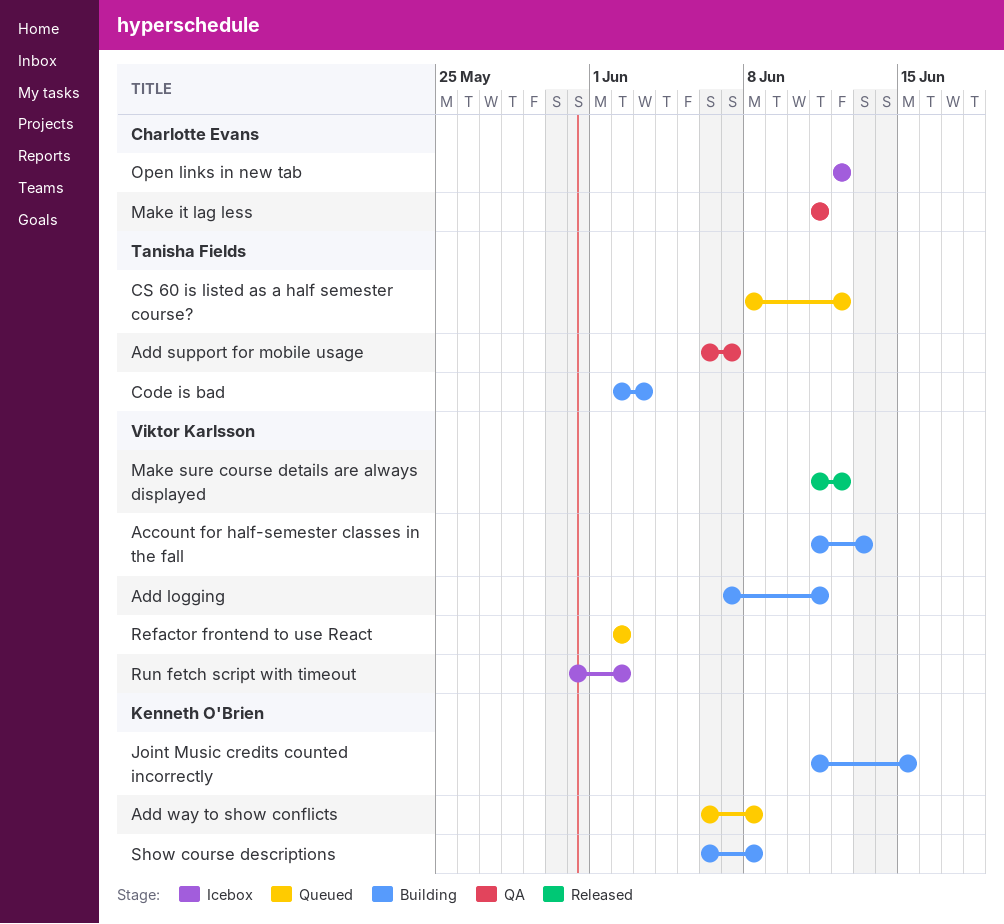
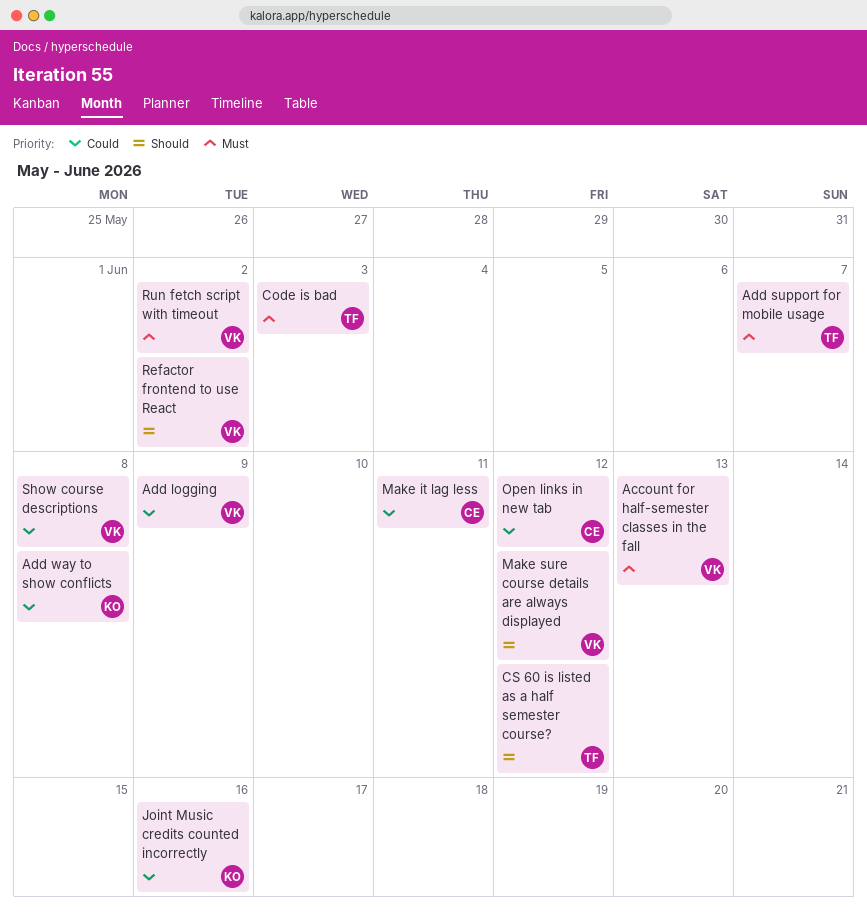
Add logging, due: Jun 11 -> Jun 9
Joint Music credits counted incorrectly, due: Jun 15 -> Jun 16
Show course descriptions, owner: Kenneth O'Brien -> Viktor Karlsson

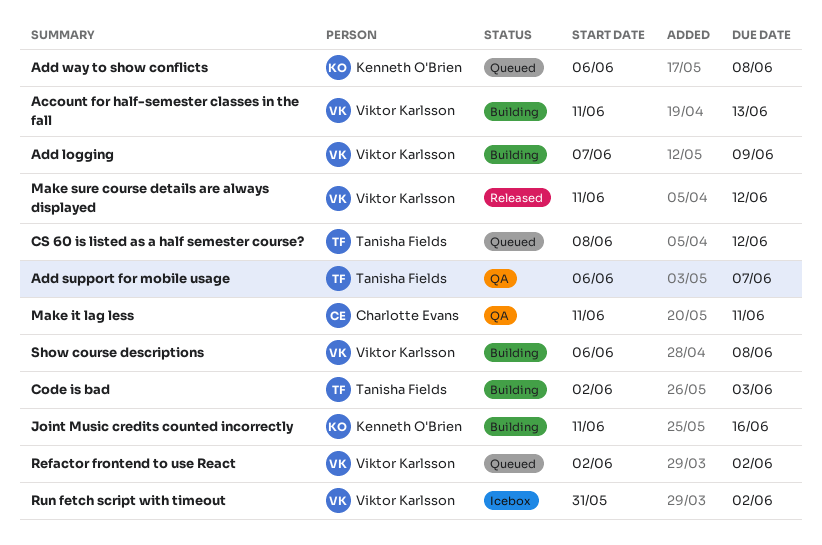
Open links in new tab: present -> none

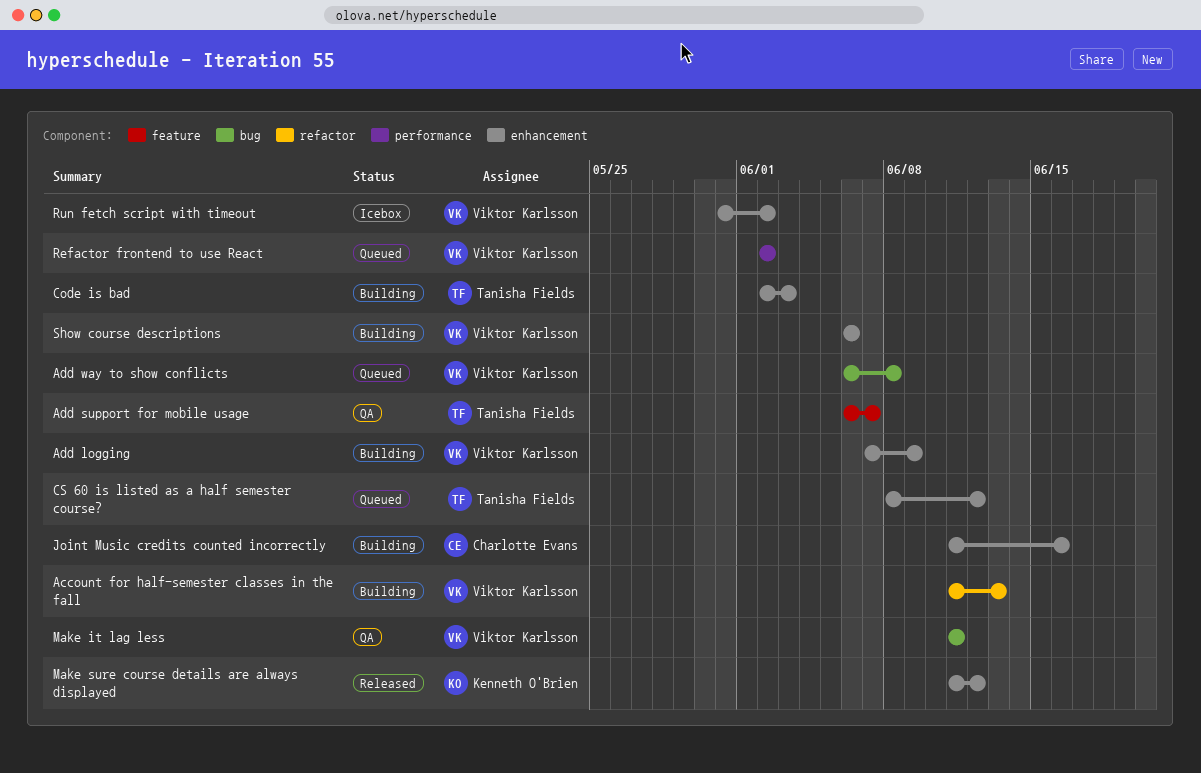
Add way to show conflicts, owner: Kenneth O'Brien -> Viktor Karlsson
Joint Music credits counted incorrectly, owner: Kenneth O'Brien -> Charlotte Evans
Make it lag less, owner: Charlotte Evans -> Viktor Karlsson
Make sure course details are always displayed, owner: Viktor Karlsson -> Kenneth O'Brien
Show course descriptions, due: Jun 8 -> Jun 6

